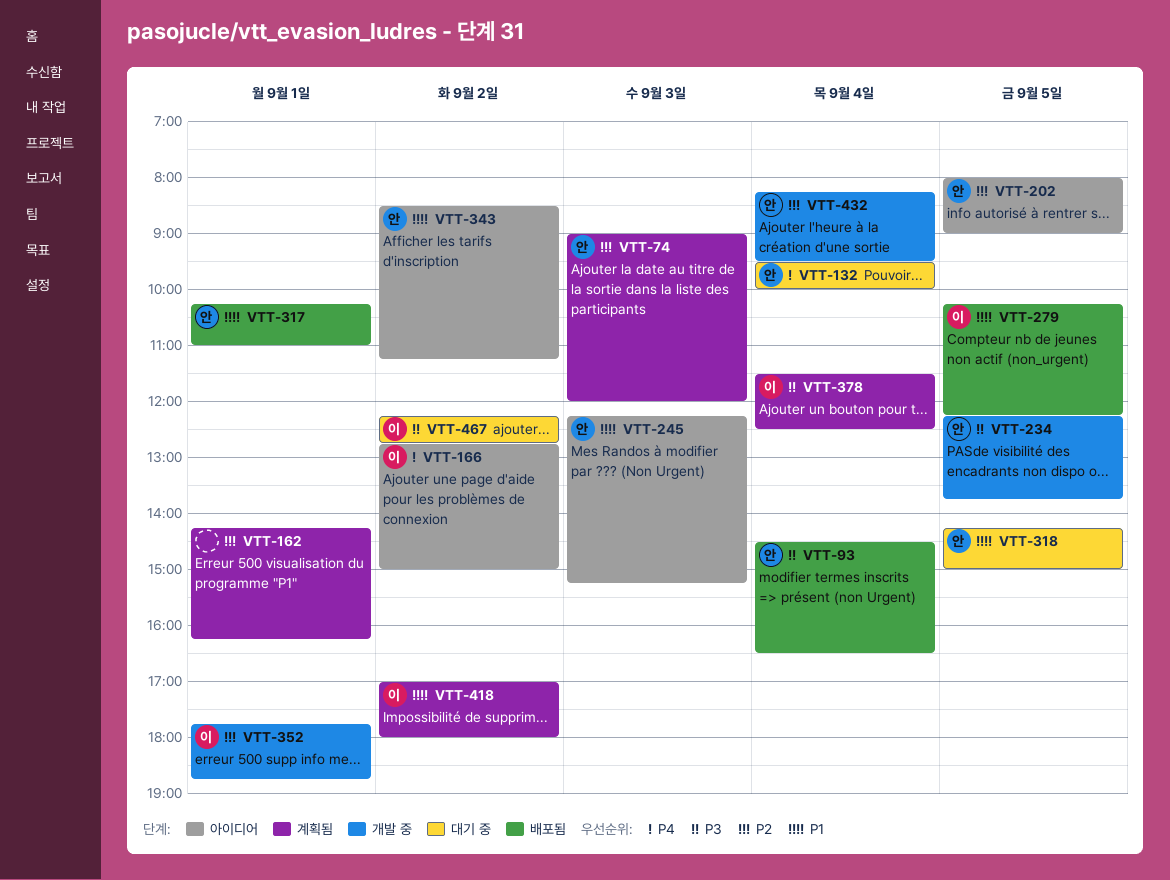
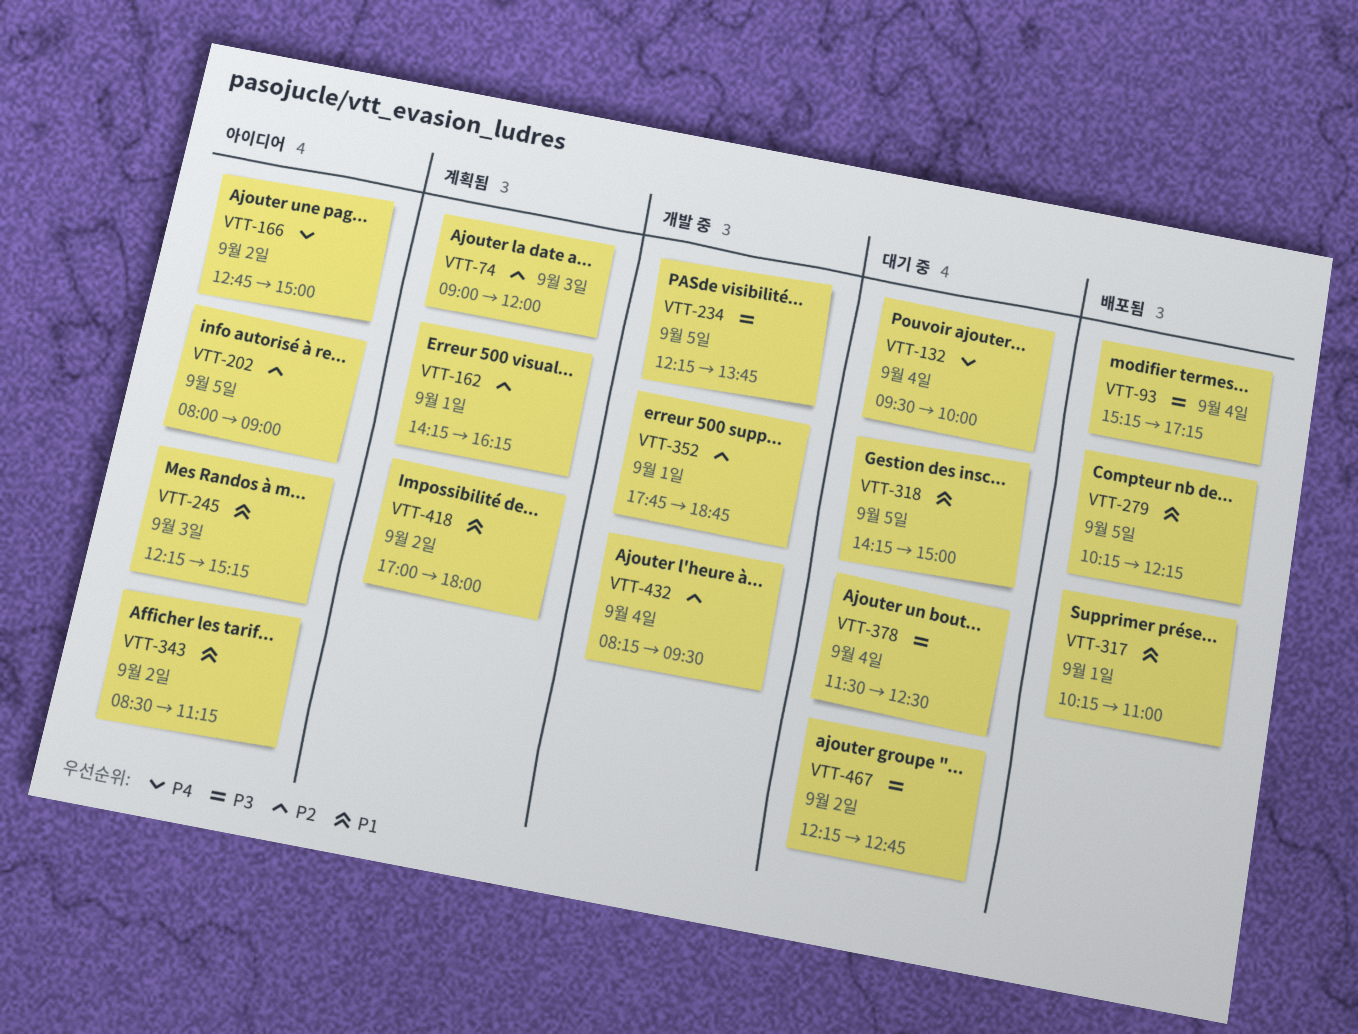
VTT-93, begins: 14:30 -> 15:15
VTT-93, ends: 16:30 -> 17:15
VTT-378, status: 계획됨 -> 대기 중

